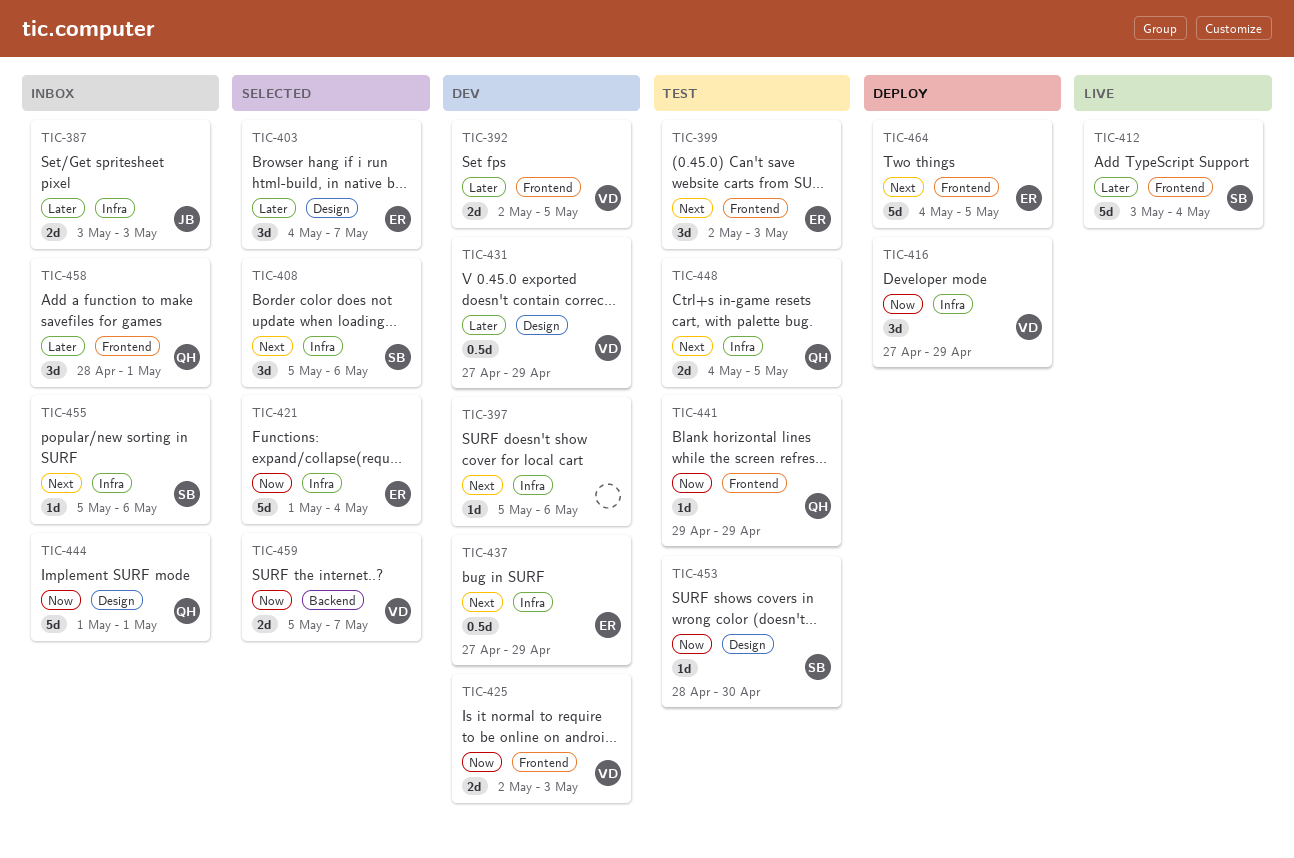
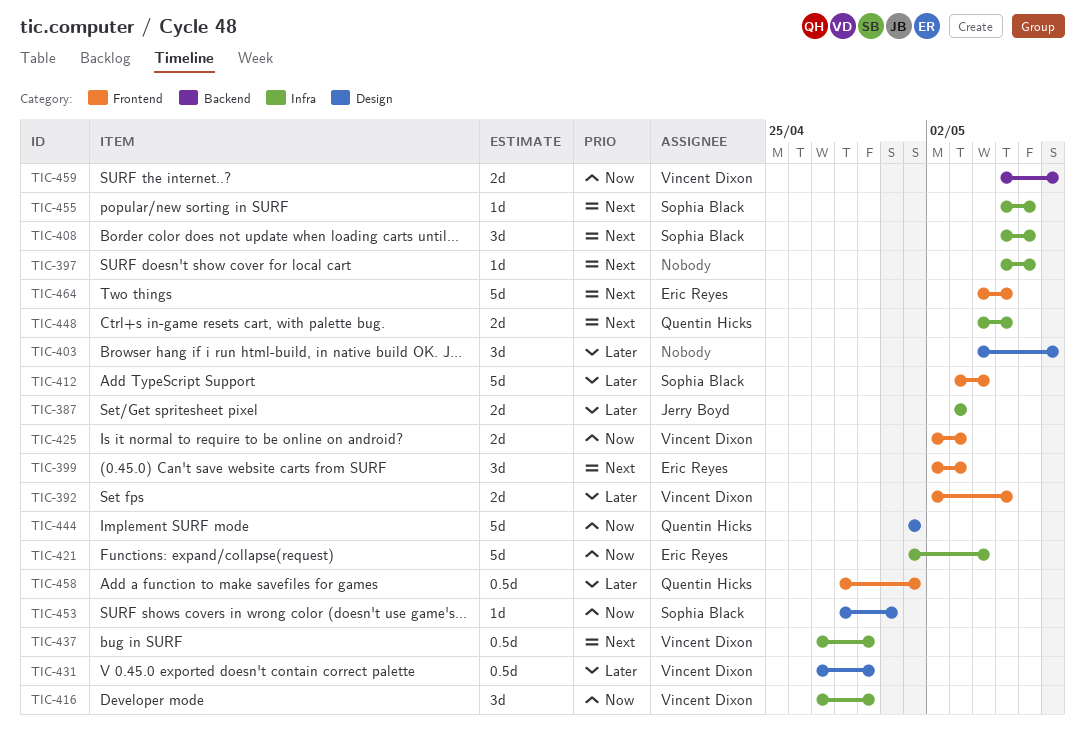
TIC-403, owner: Eric Reyes -> none
TIC-437, owner: Eric Reyes -> Vincent Dixon
TIC-441: present -> none
TIC-458, estimate: 3d -> 0.5d

